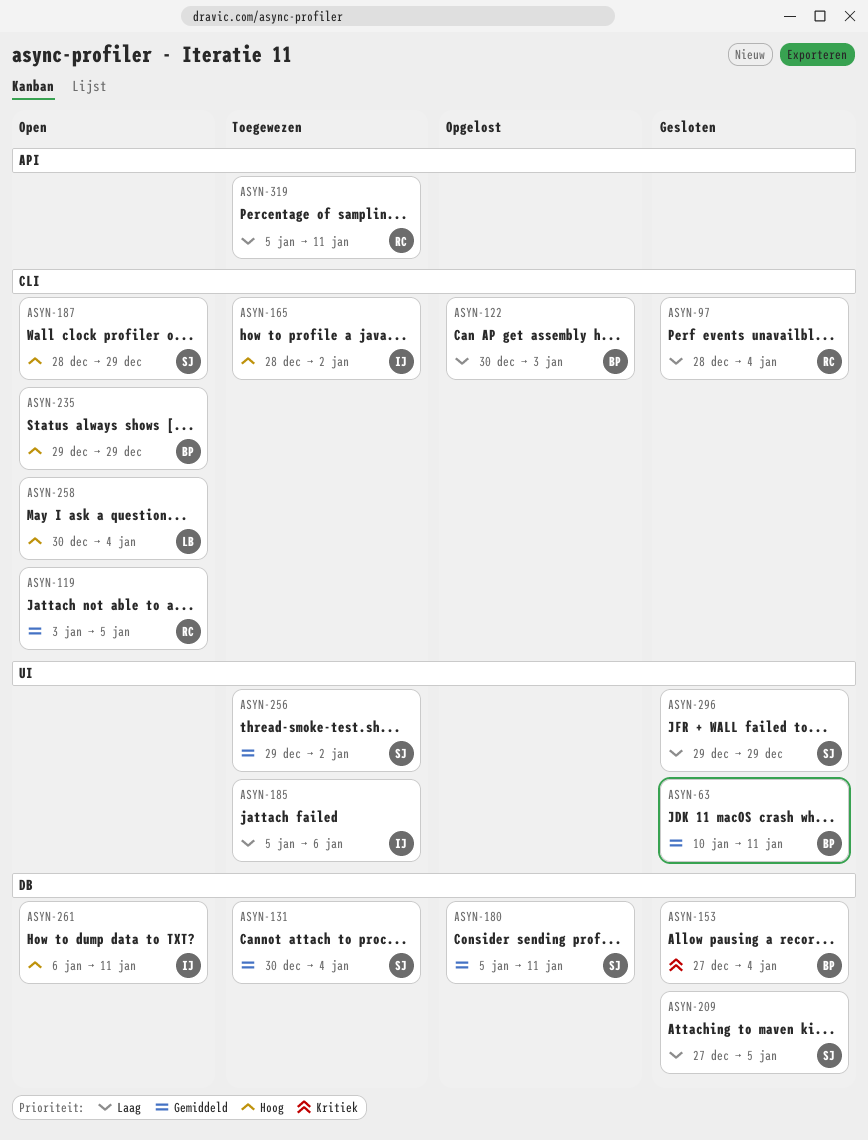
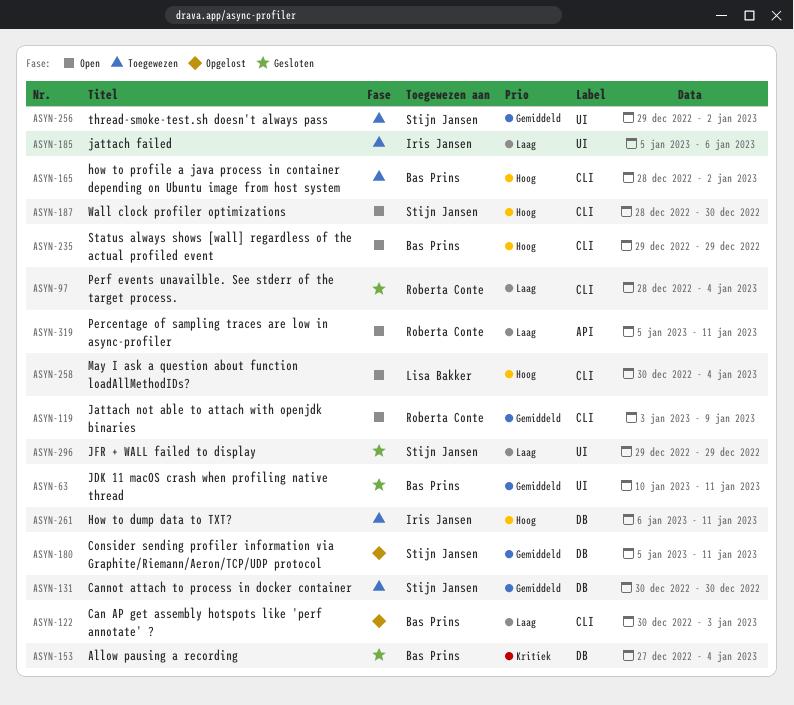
ASYN-119, due: Jan 5 -> Jan 9
ASYN-131, due: Jan 4 -> Dec 30
ASYN-165, owner: Iris Jansen -> Bas Prins
ASYN-187, due: Dec 29 -> Dec 30
ASYN-209: present -> none
ASYN-261, status: Open -> Toegewezen
ASYN-319, status: Toegewezen -> Open

